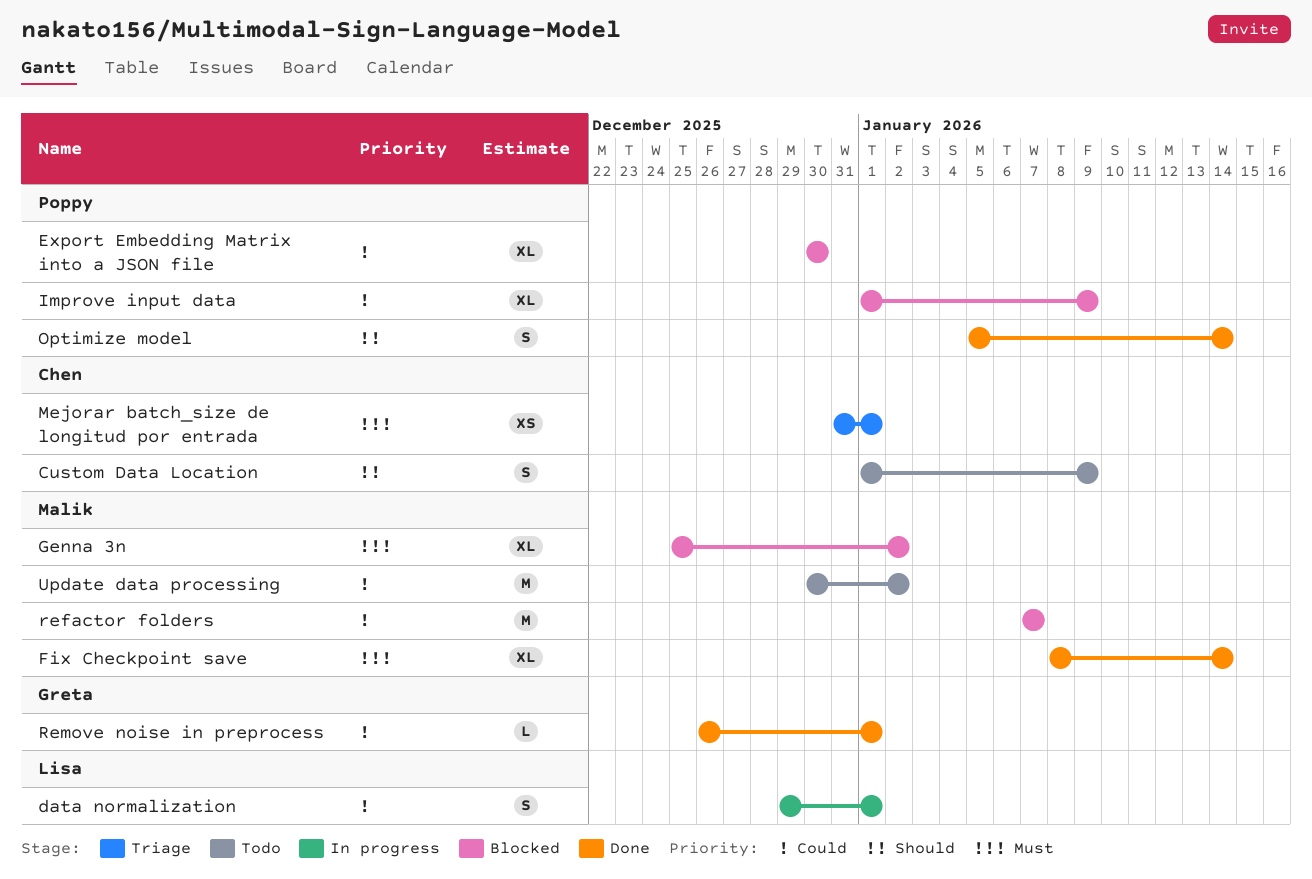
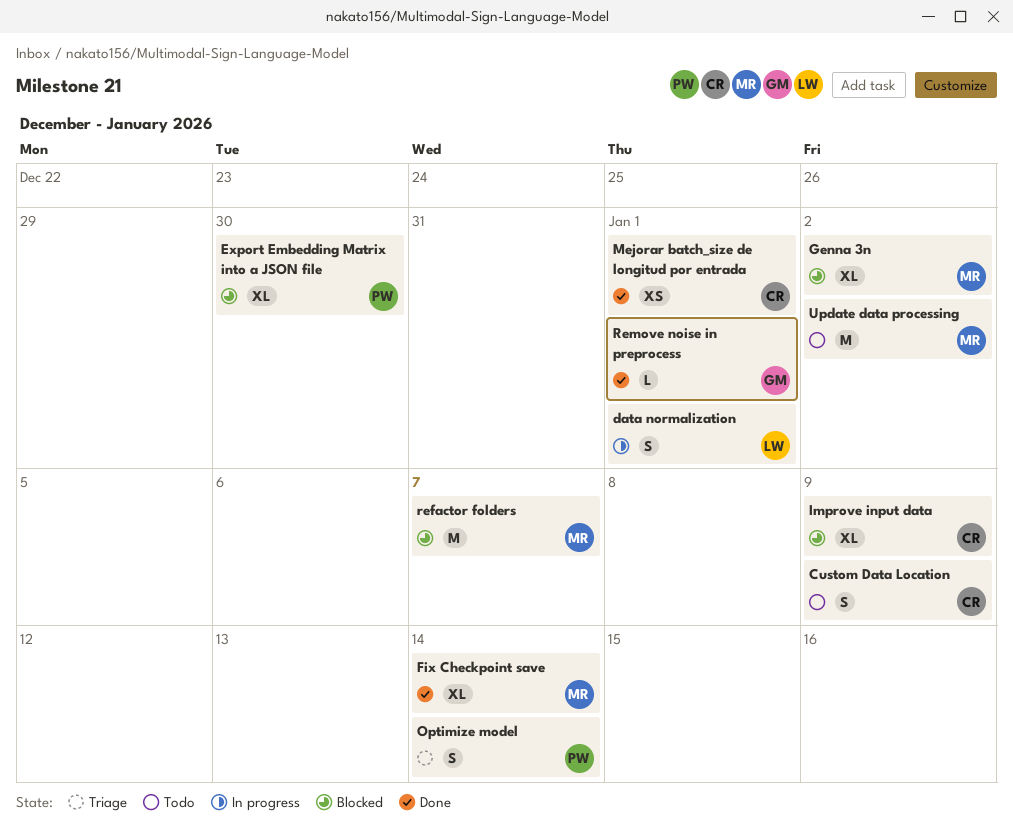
Improve input data, owner: Poppy -> Chen
Mejorar batch_size de longitud por entrada, status: Triage -> Done
Optimize model, status: Done -> Triage

